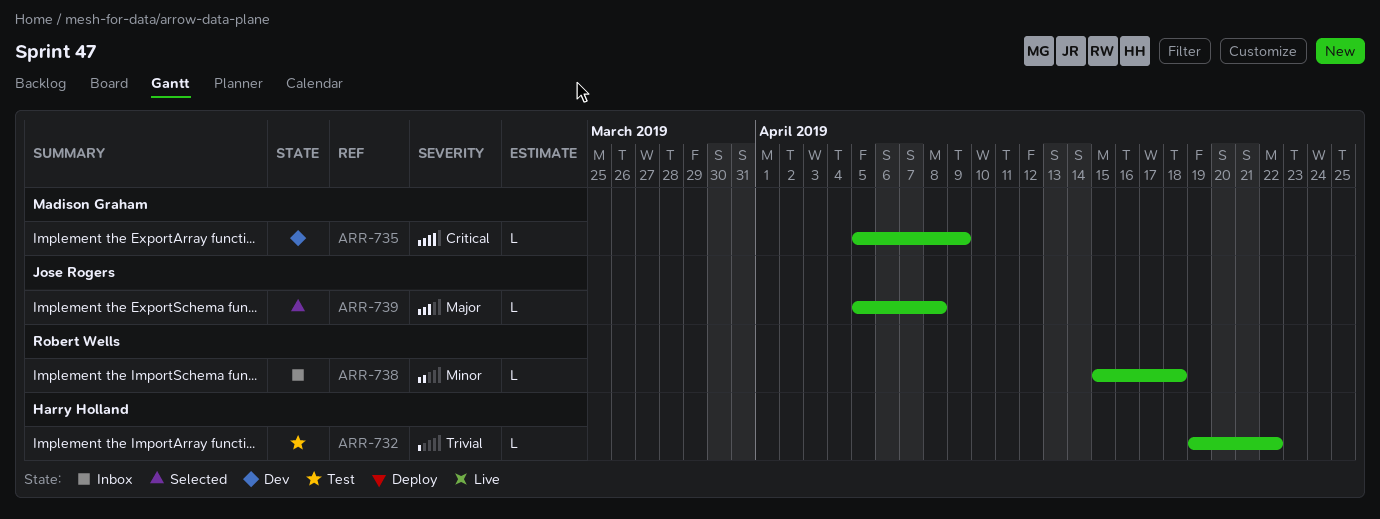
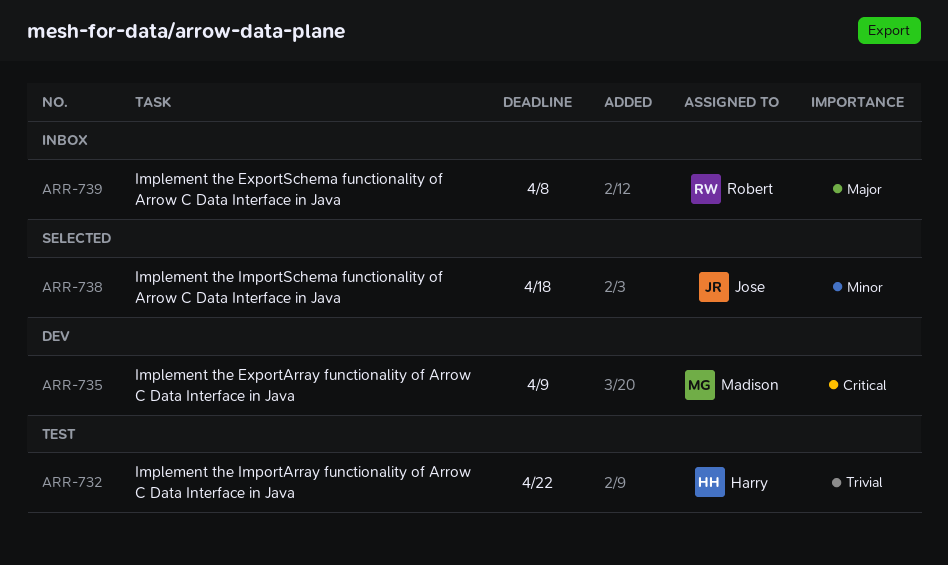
ARR-738, status: Inbox -> Selected
ARR-738, owner: Robert Wells -> Jose Rogers
ARR-739, status: Selected -> Inbox
ARR-739, owner: Jose Rogers -> Robert Wells

